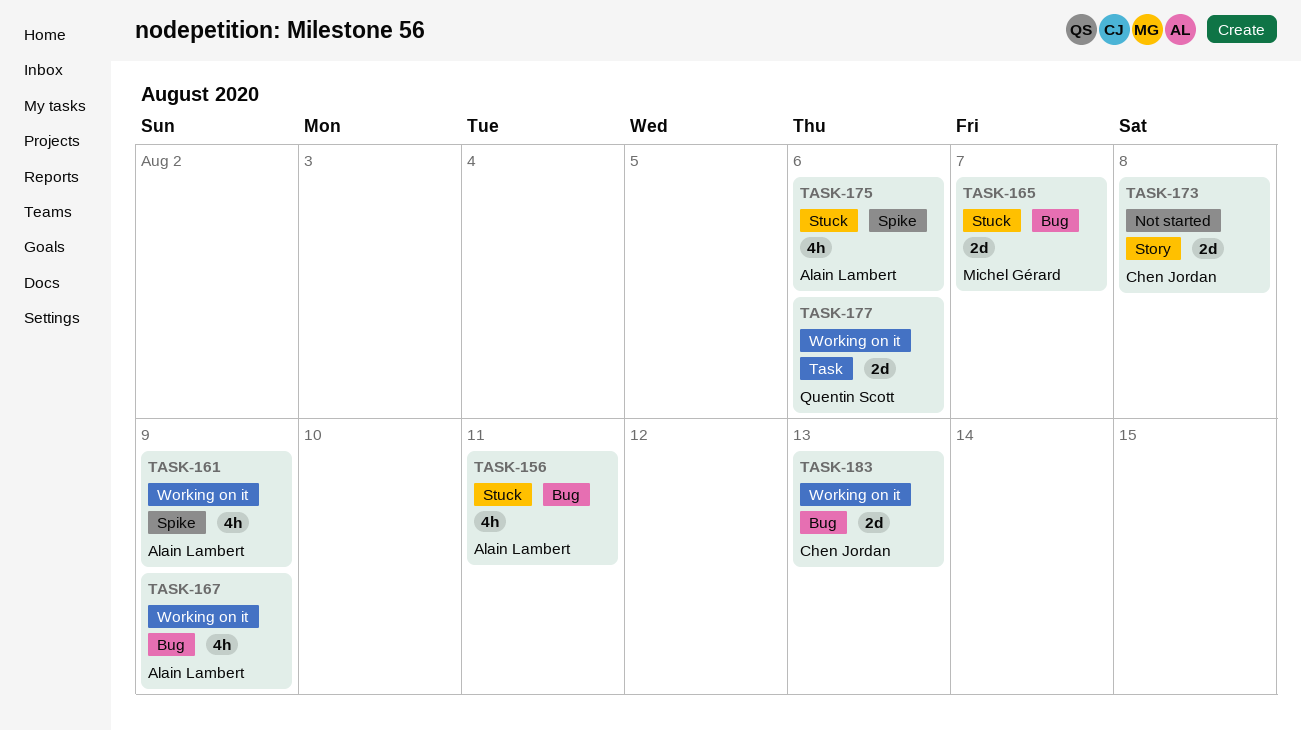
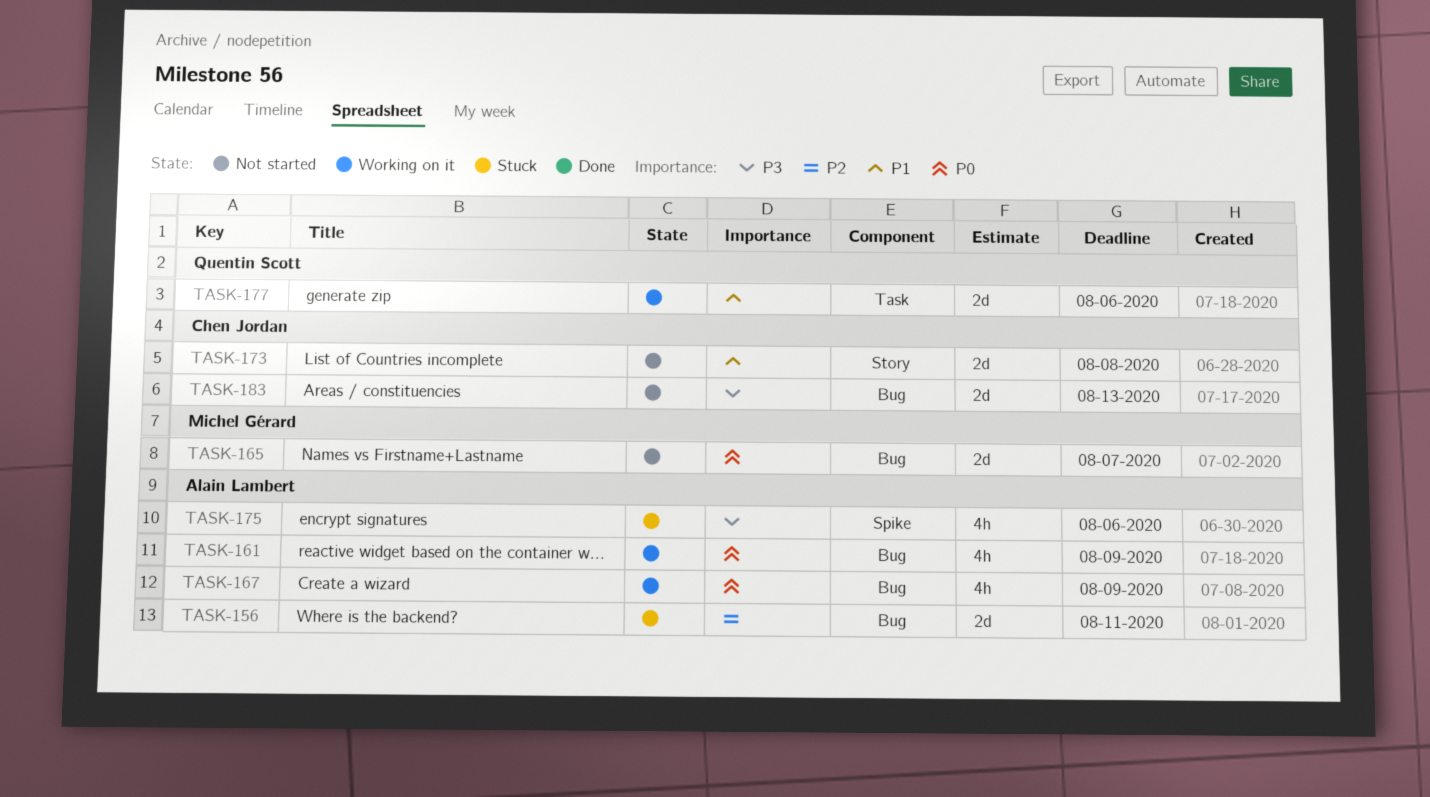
TASK-156, estimate: 4h -> 2d
TASK-161, label: Spike -> Bug
TASK-165, status: Stuck -> Not started
TASK-183, status: Working on it -> Not started

